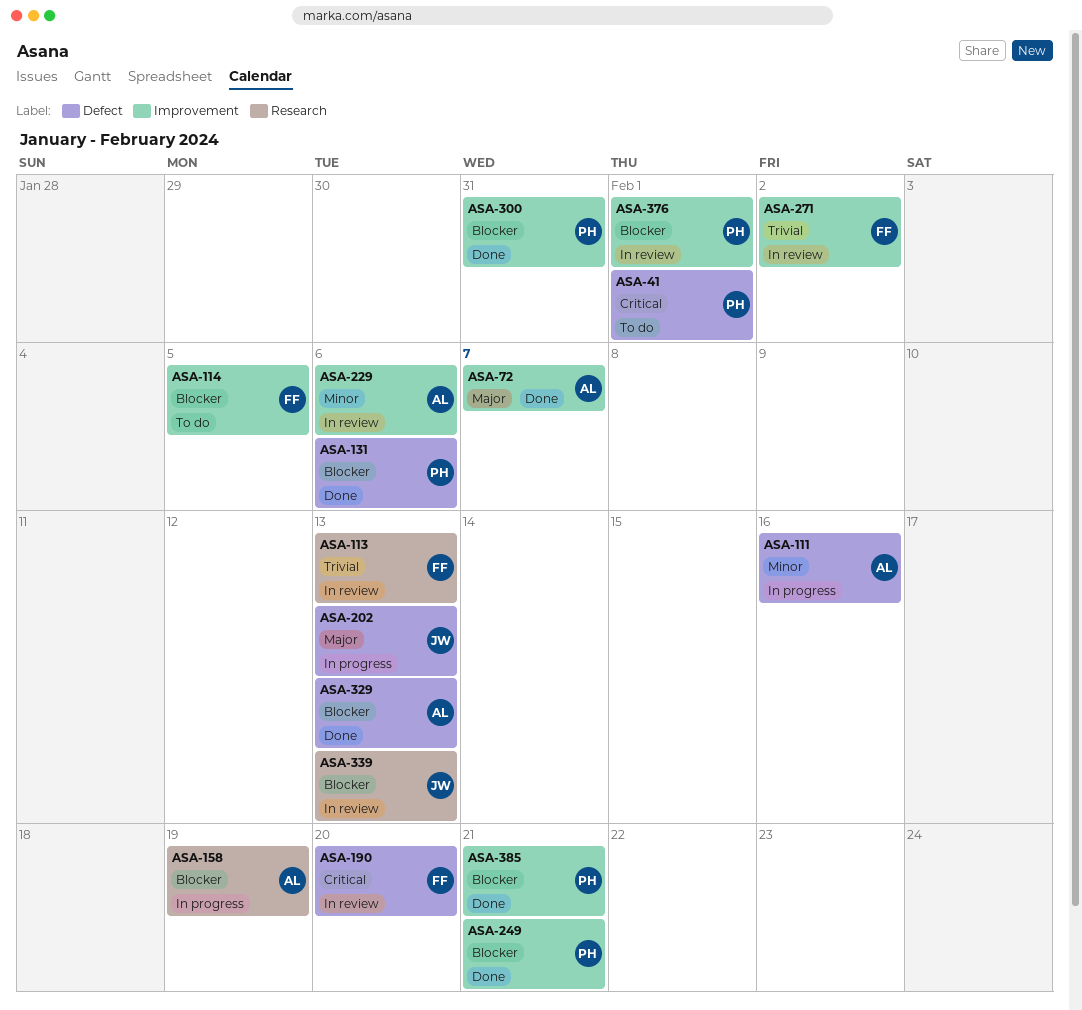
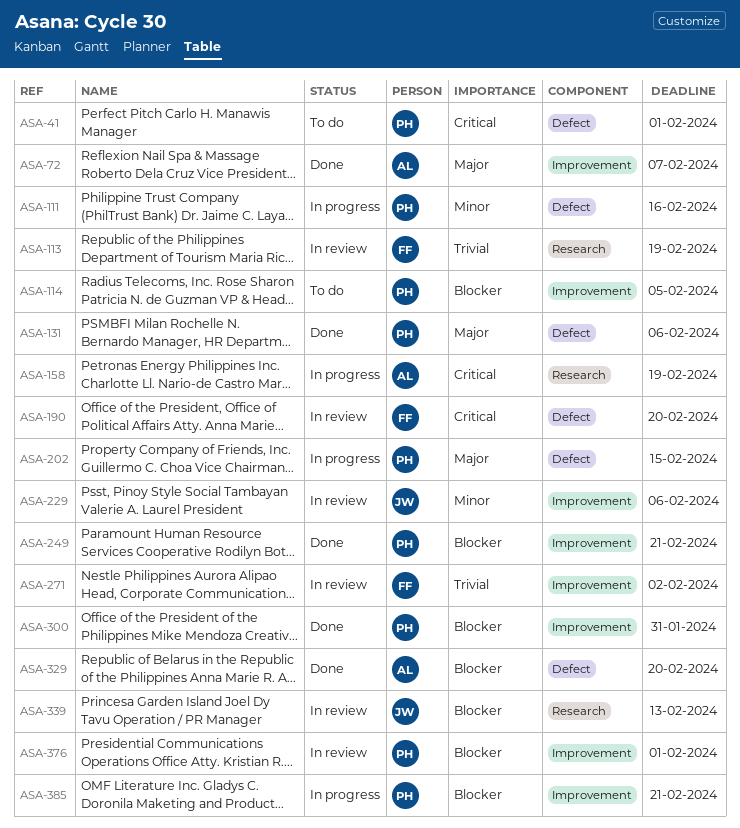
ASA-111, owner: AL -> PH
ASA-113, due: Feb 13 -> Feb 19
ASA-114, owner: FF -> PH
ASA-131, priority: Blocker -> Major
ASA-158, priority: Blocker -> Critical
ASA-202, owner: JW -> PH
ASA-202, due: Feb 13 -> Feb 15
ASA-229, owner: AL -> JW
ASA-329, due: Feb 13 -> Feb 20
ASA-385, status: Done -> In progress

